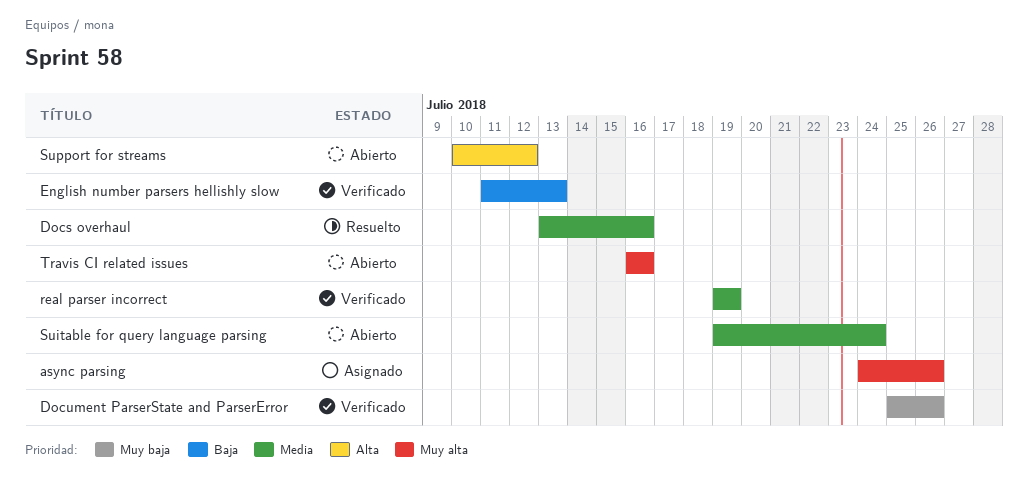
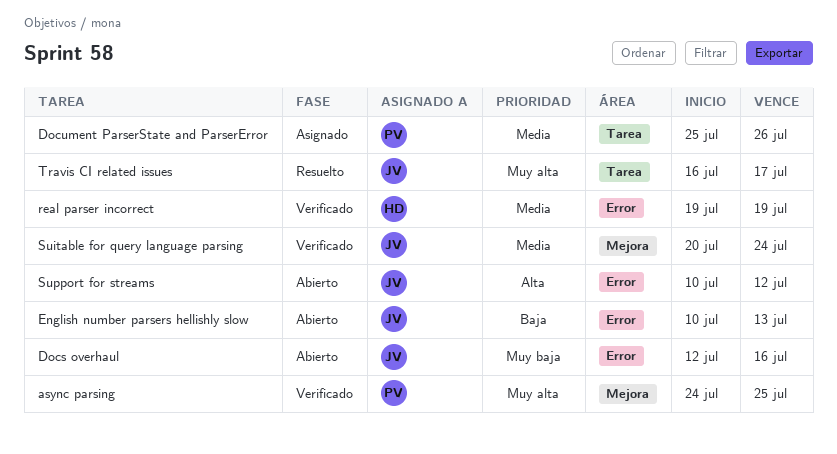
async parsing, status: Asignado -> Verificado
async parsing, due: Jul 26 -> Jul 25
Docs overhaul, status: Resuelto -> Abierto
Docs overhaul, priority: Media -> Muy baja
Docs overhaul, start: Jul 13 -> Jul 12
Document ParserState and ParserError, status: Verificado -> Asignado
Document ParserState and ParserError, priority: Muy baja -> Media
English number parsers hellishly slow, status: Verificado -> Abierto
English number parsers hellishly slow, start: Jul 11 -> Jul 10
Suitable for query language parsing, status: Abierto -> Verificado
Suitable for query language parsing, start: Jul 19 -> Jul 20
Travis CI related issues, status: Abierto -> Resuelto
Travis CI related issues, due: Jul 16 -> Jul 17

